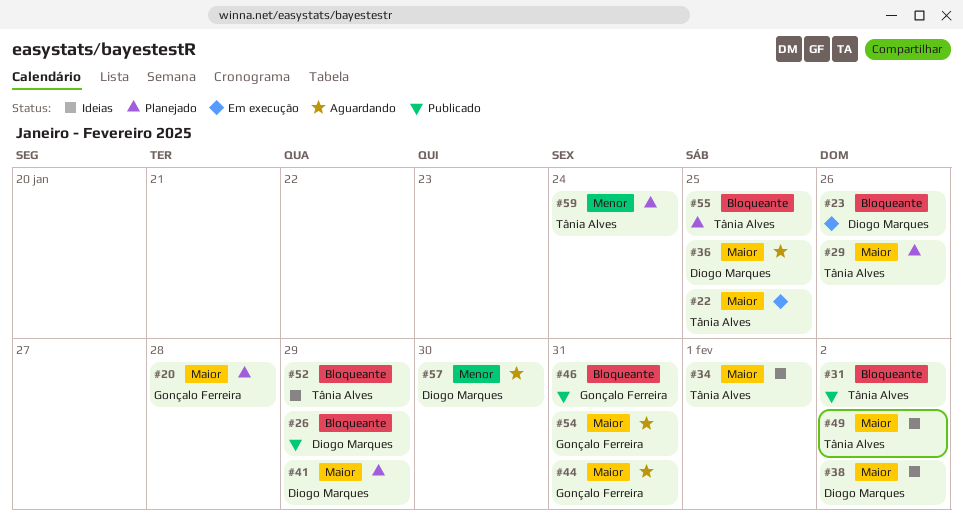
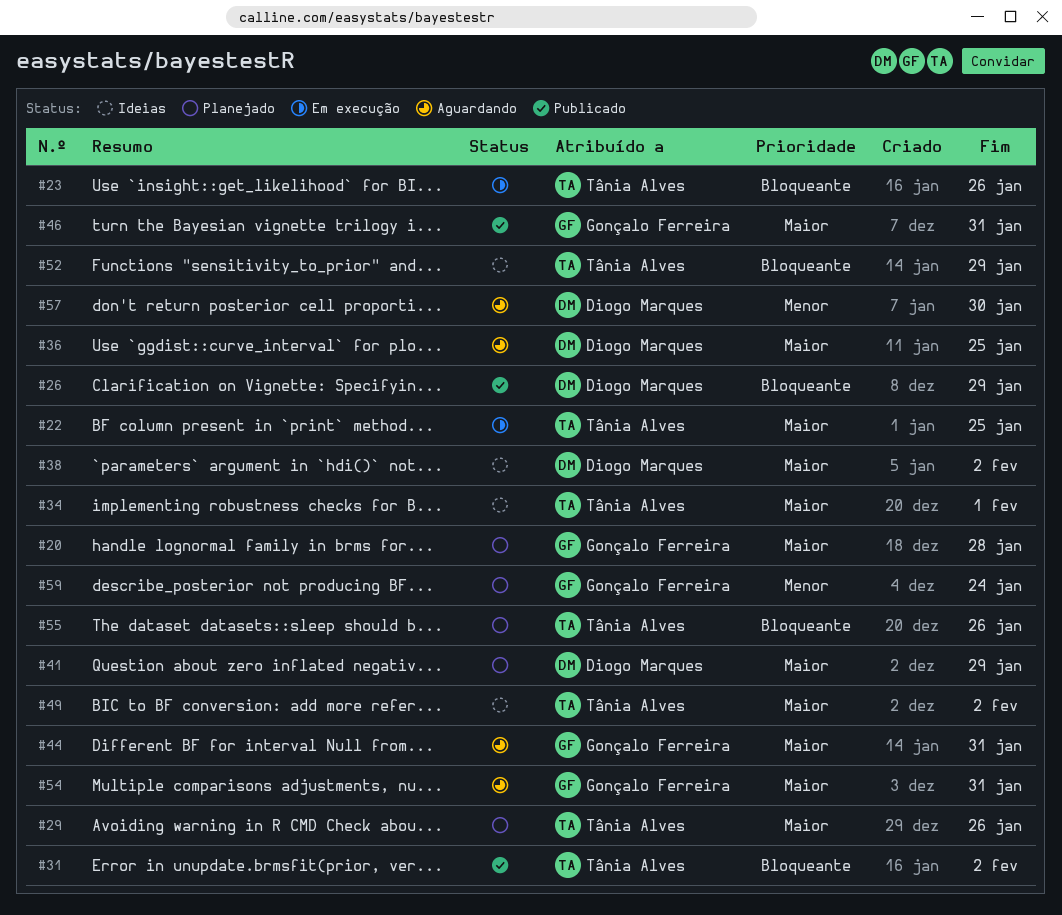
#23, owner: Diogo Marques -> Tânia Alves
#46, priority: Bloqueante -> Maior
#55, due: Jan 25 -> Jan 26
#59, owner: Tânia Alves -> Gonçalo Ferreira

